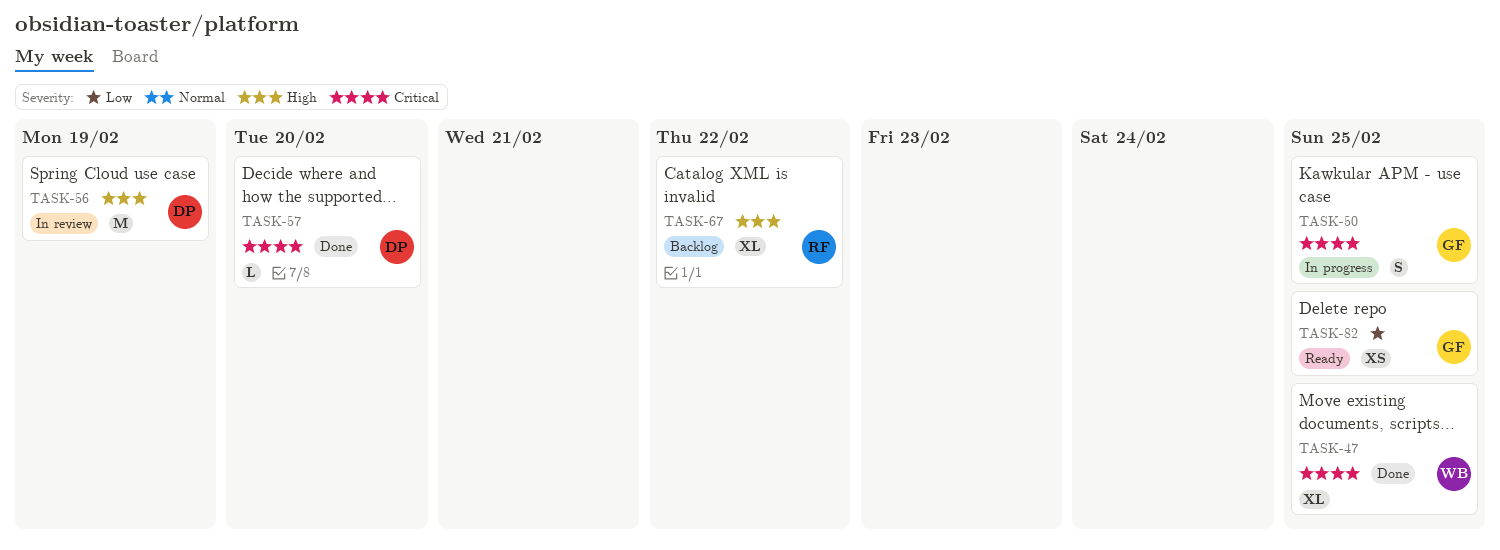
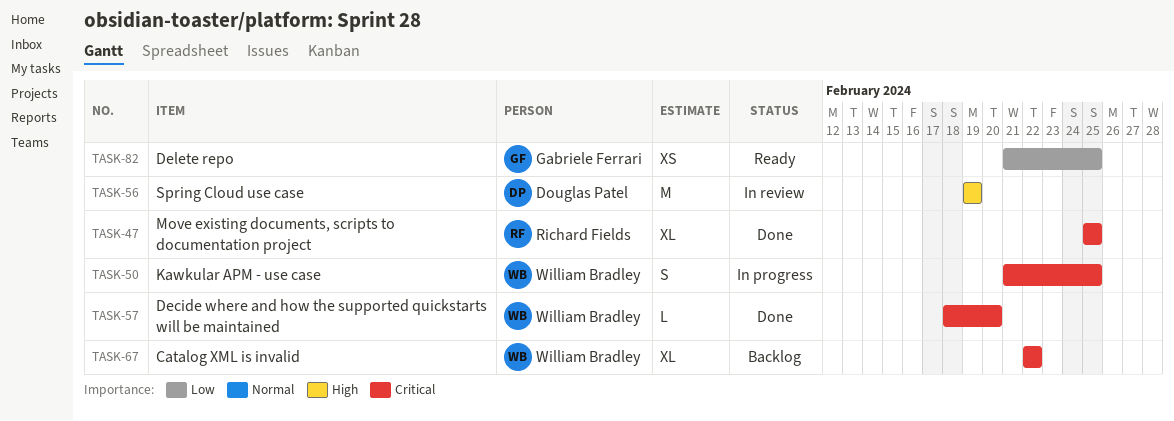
TASK-47, owner: William Bradley -> Richard Fields
TASK-50, owner: Gabriele Ferrari -> William Bradley
TASK-57, owner: Douglas Patel -> William Bradley
TASK-67, owner: Richard Fields -> William Bradley
TASK-67, priority: High -> Critical

